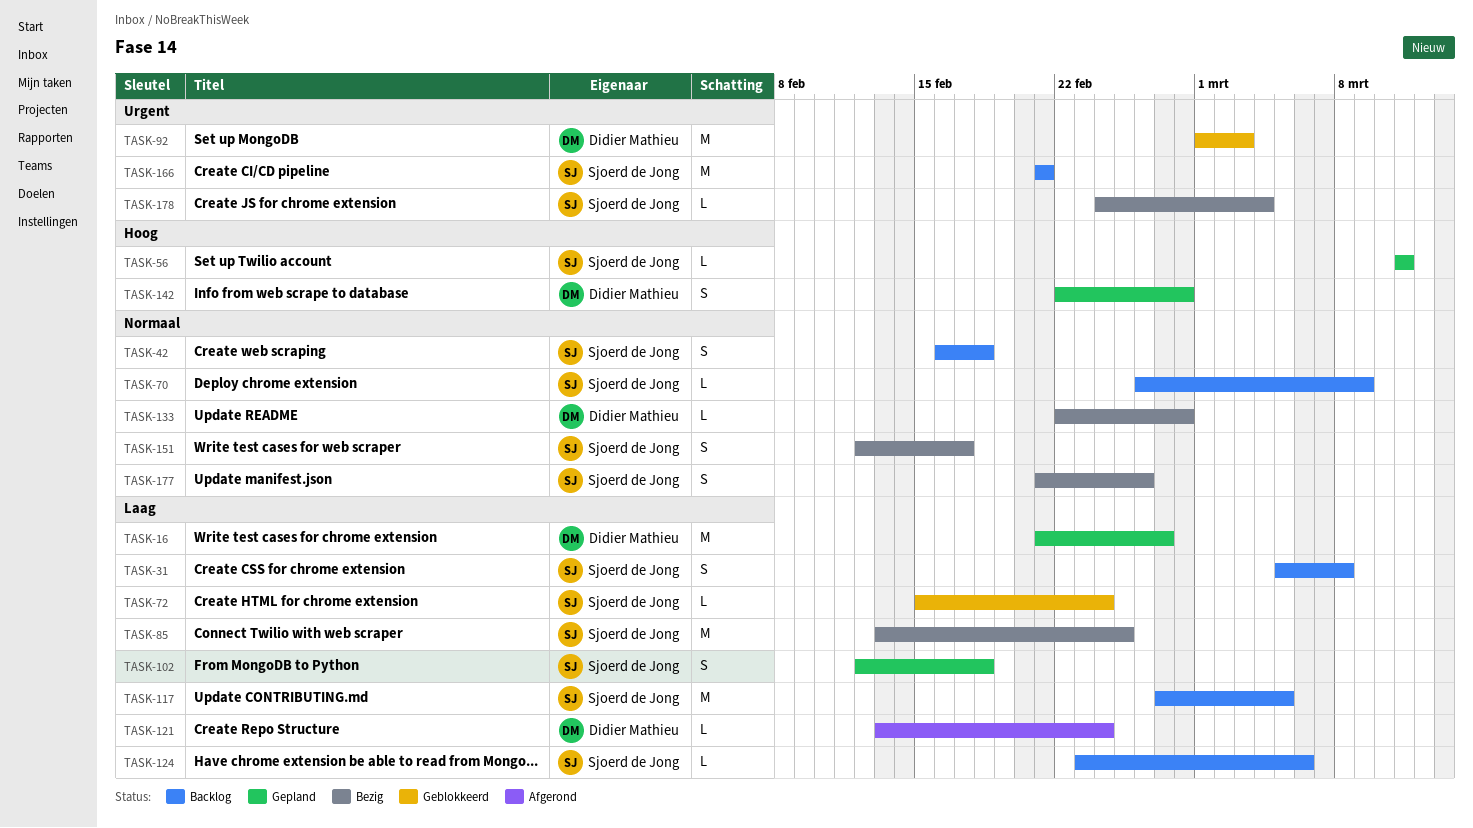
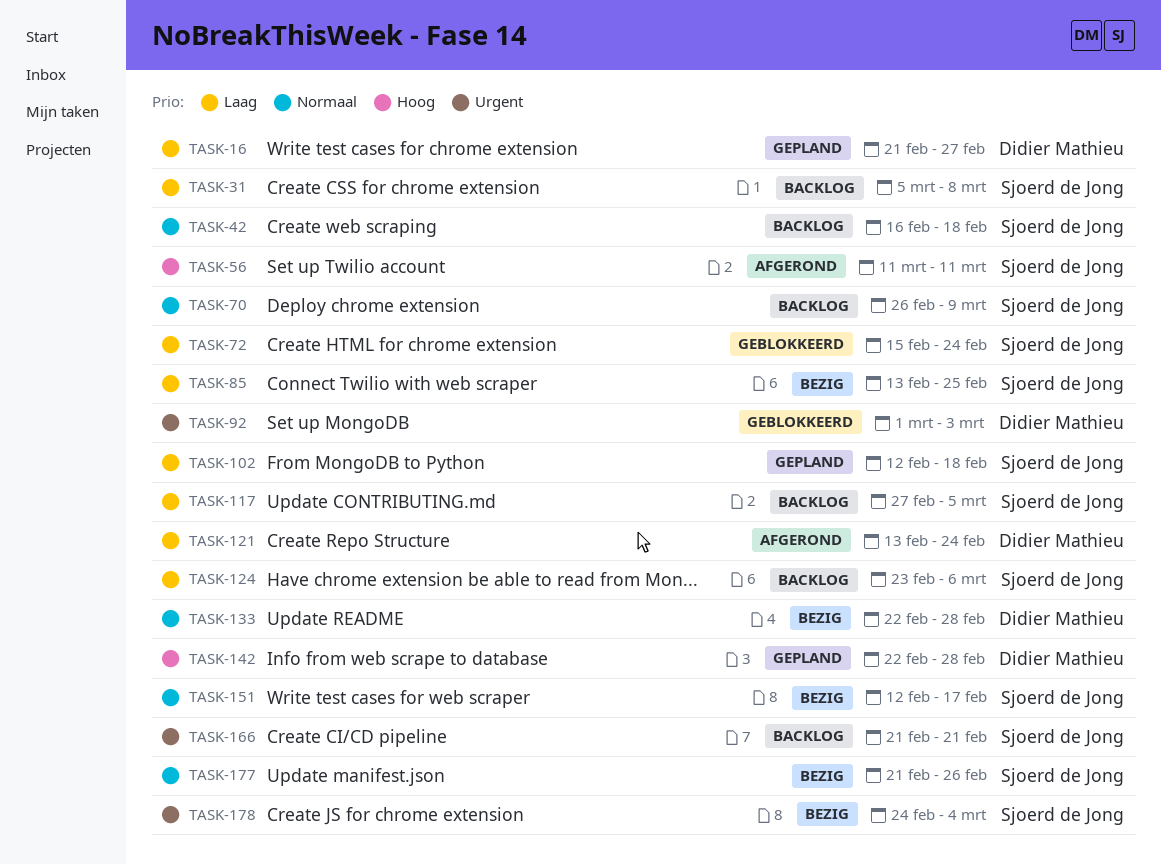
TASK-56, status: Gepland -> Afgerond

